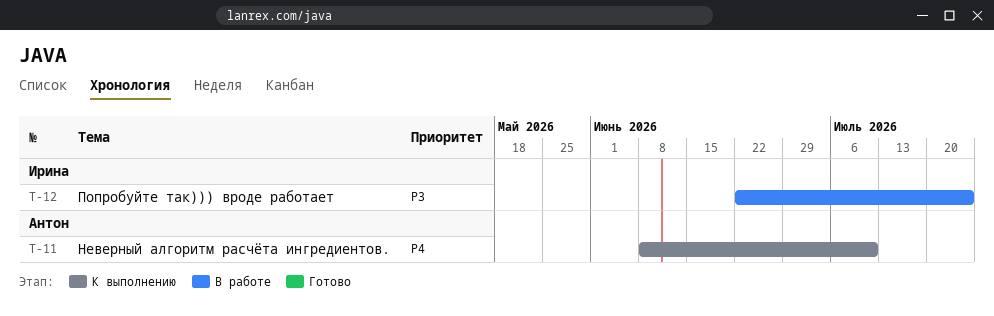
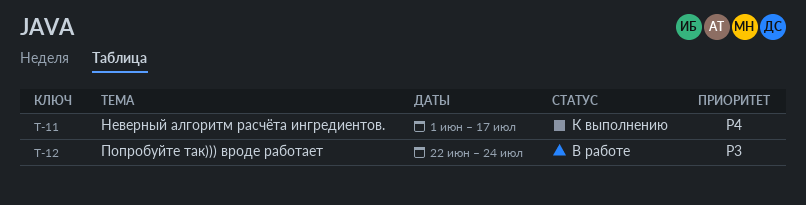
T-11, start: Jun 8 -> Jun 1
T-11, due: Jul 10 -> Jul 17

